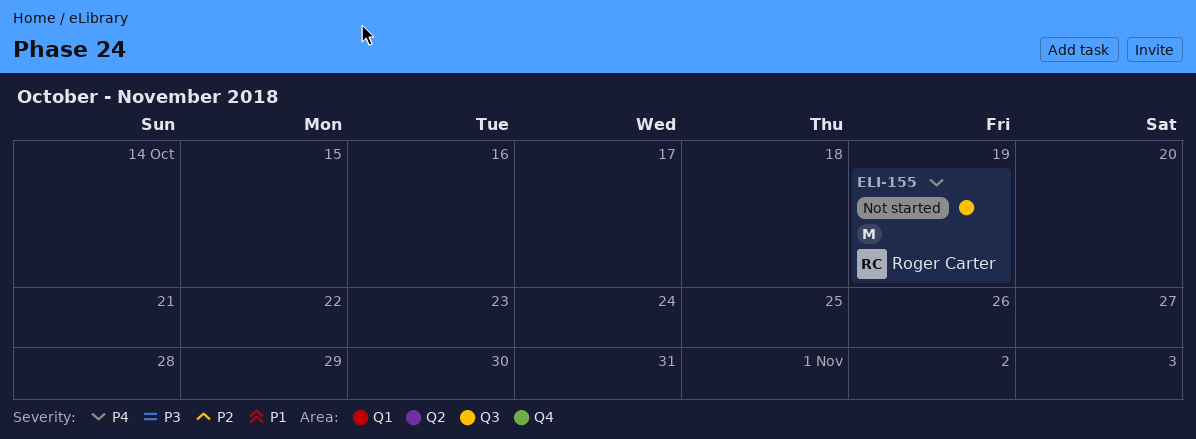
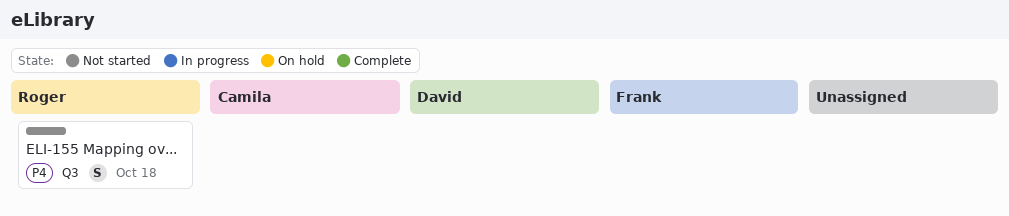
ELI-155, estimate: M -> S
ELI-155, due: Oct 19 -> Oct 18

